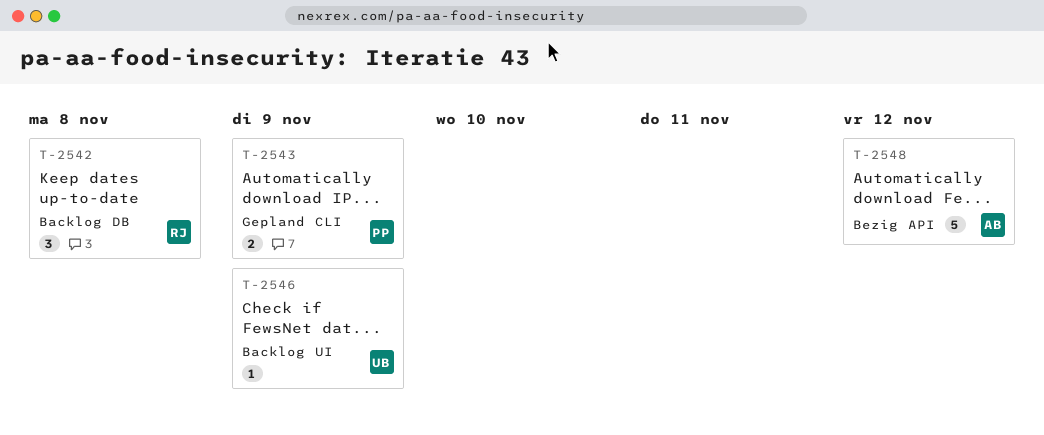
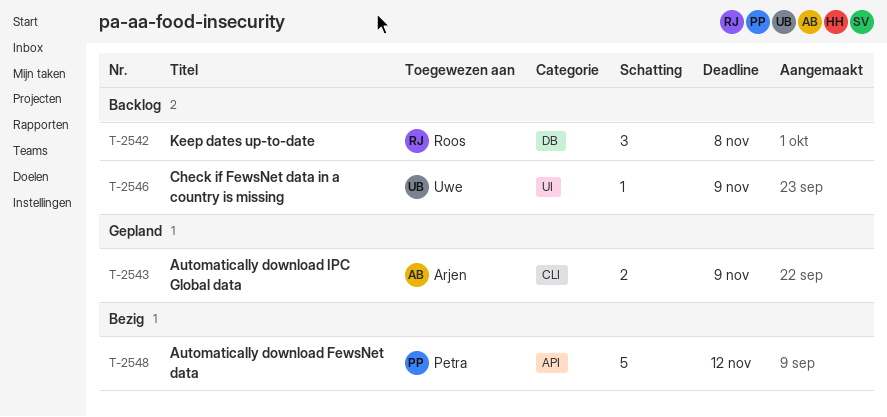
T-2543, owner: Petra -> Arjen
T-2548, owner: Arjen -> Petra

